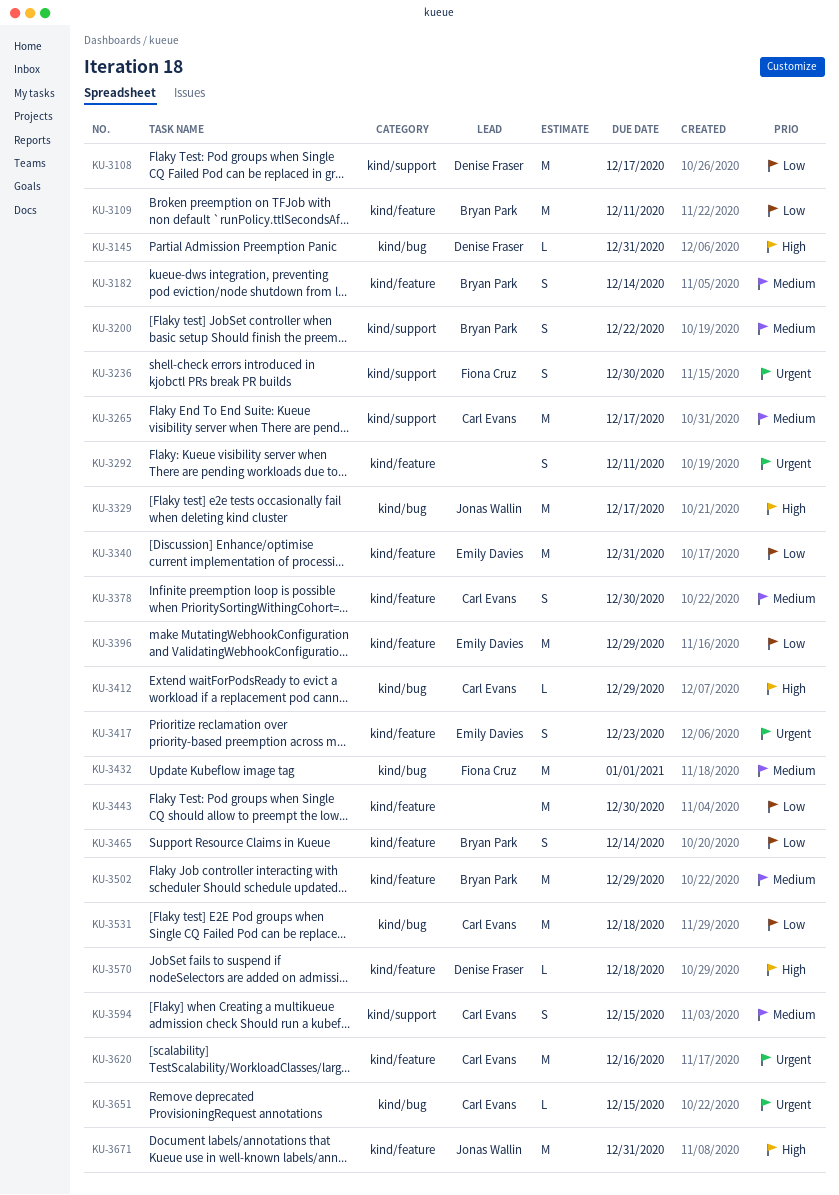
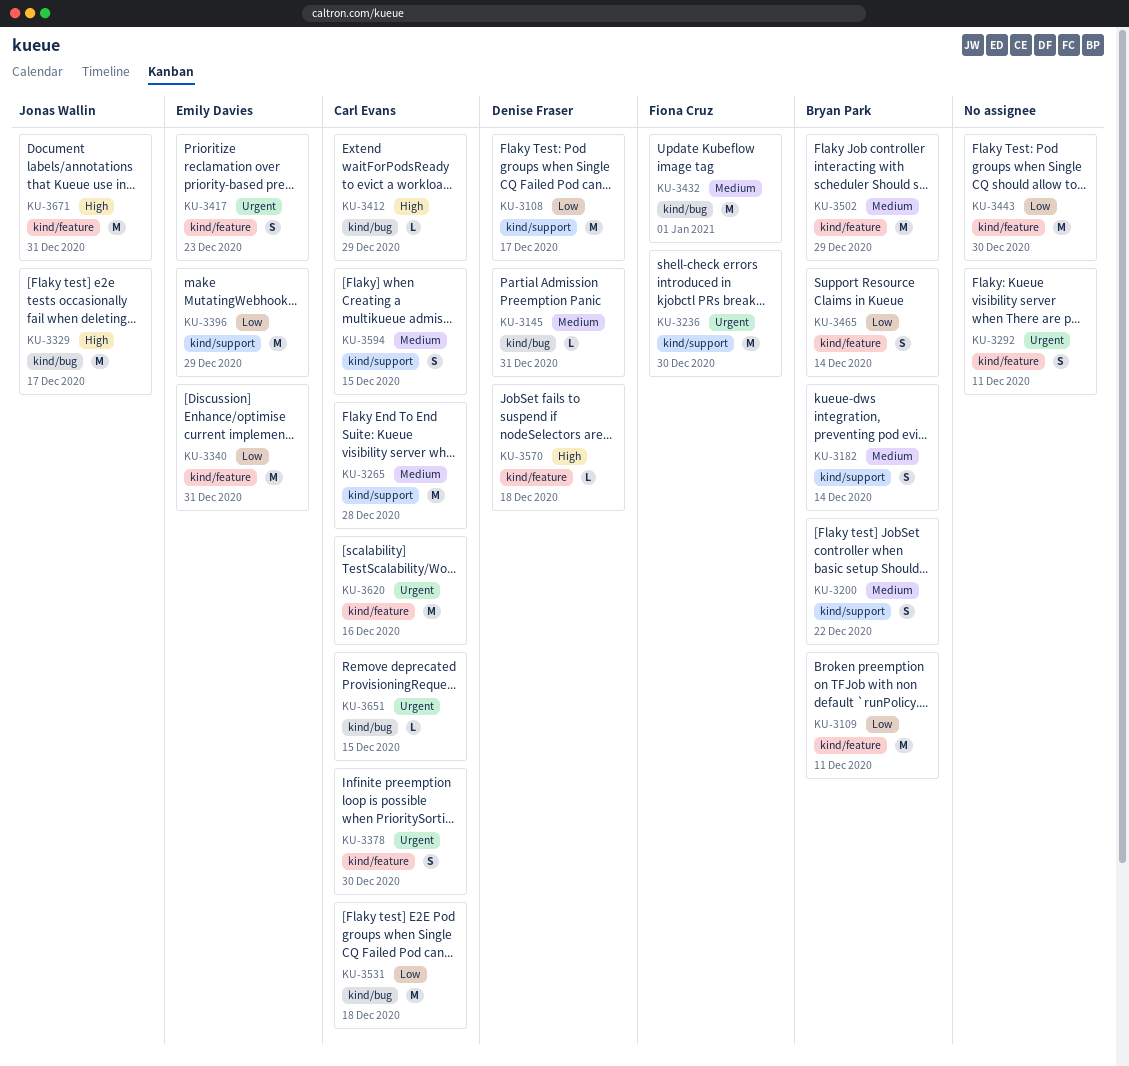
KU-3145, priority: High -> Medium
KU-3182, label: kind/feature -> kind/support
KU-3236, estimate: S -> M
KU-3265, due: Dec 17 -> Dec 28
KU-3378, priority: Medium -> Urgent
KU-3396, label: kind/feature -> kind/support

